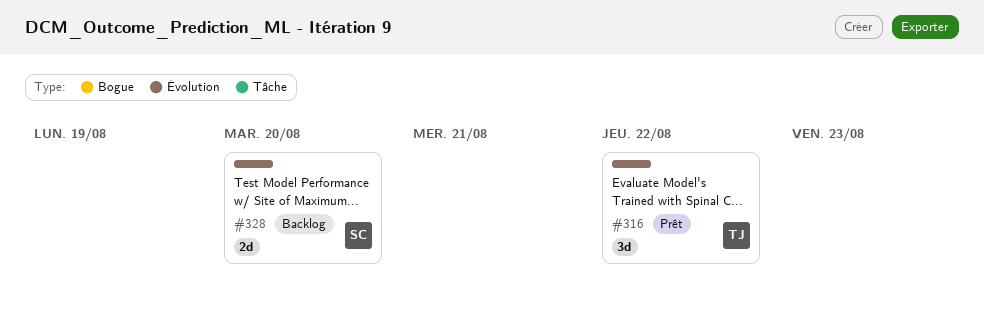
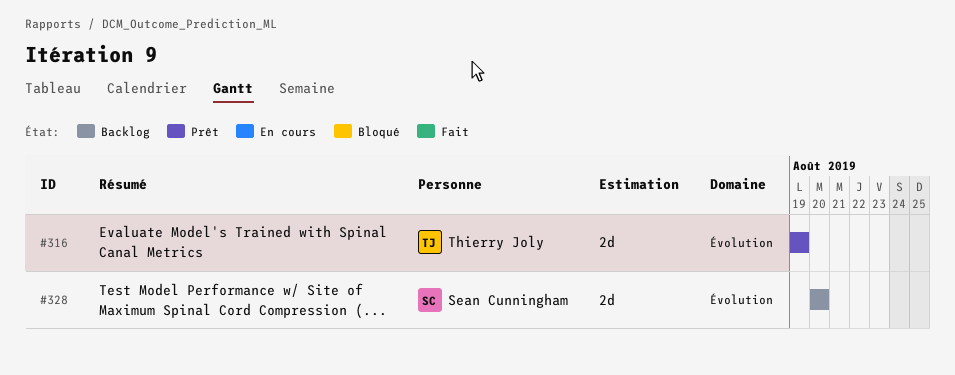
#316, estimate: 3d -> 2d
#316, due: Aug 22 -> Aug 19

